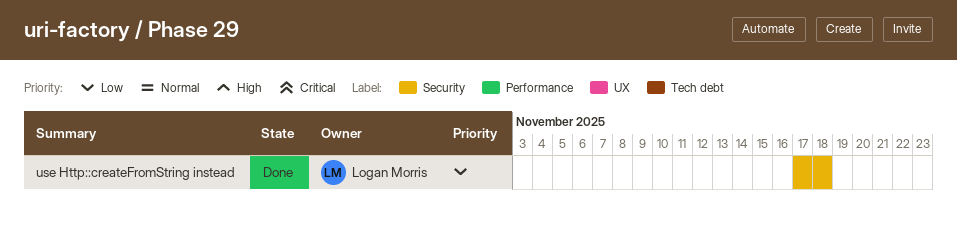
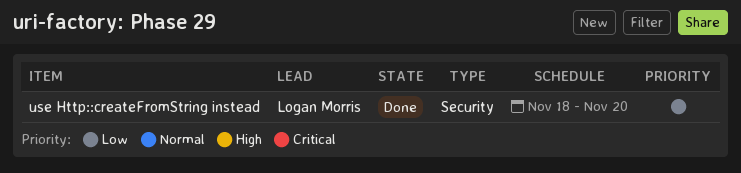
use Http::createFromString instead, start: Nov 17 -> Nov 18
use Http::createFromString instead, due: Nov 18 -> Nov 20

